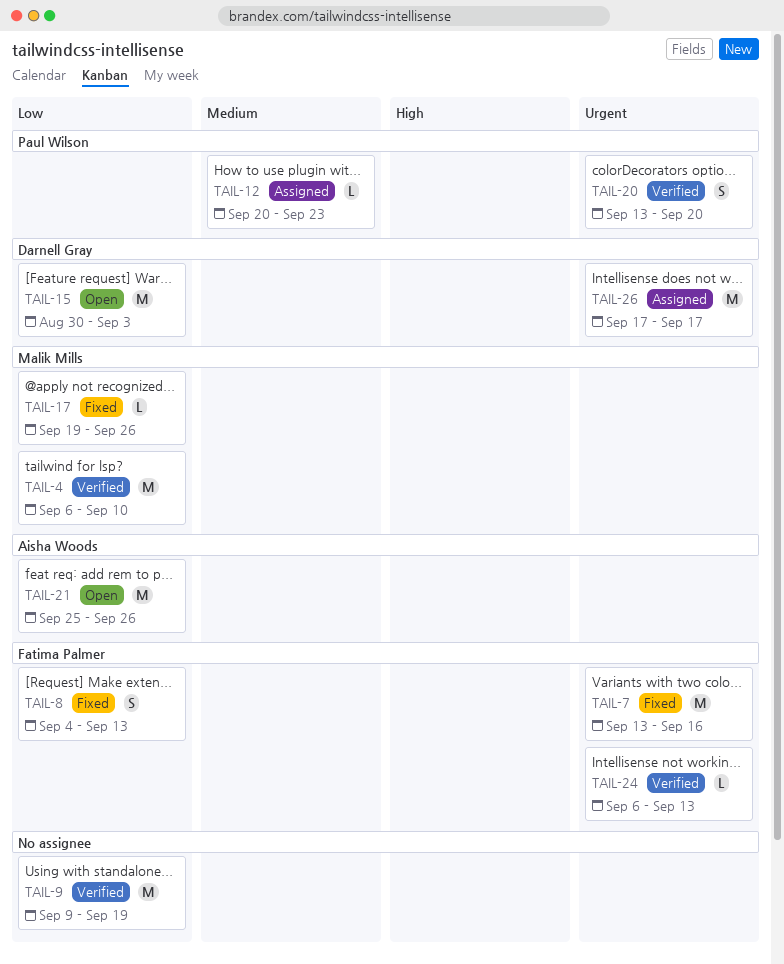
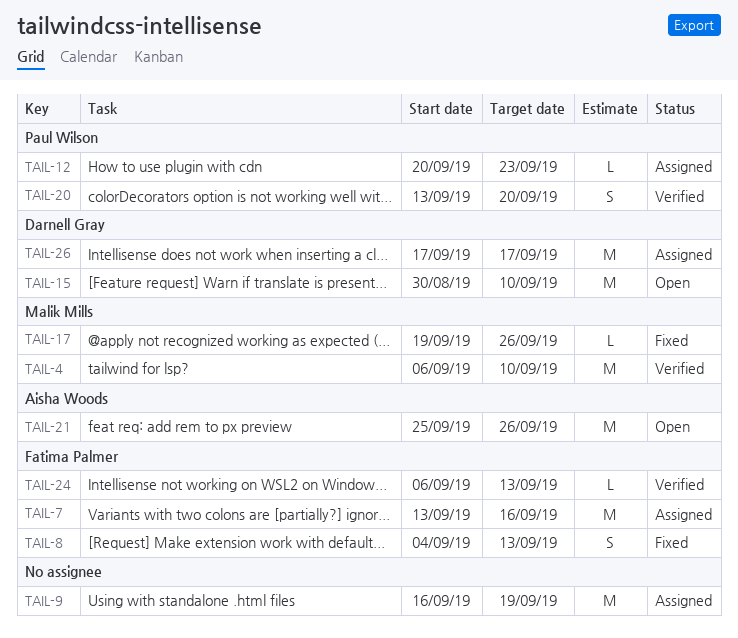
TAIL-7, status: Fixed -> Assigned
TAIL-9, status: Verified -> Assigned
TAIL-9, start: Sep 9 -> Sep 16
TAIL-15, due: Sep 3 -> Sep 10

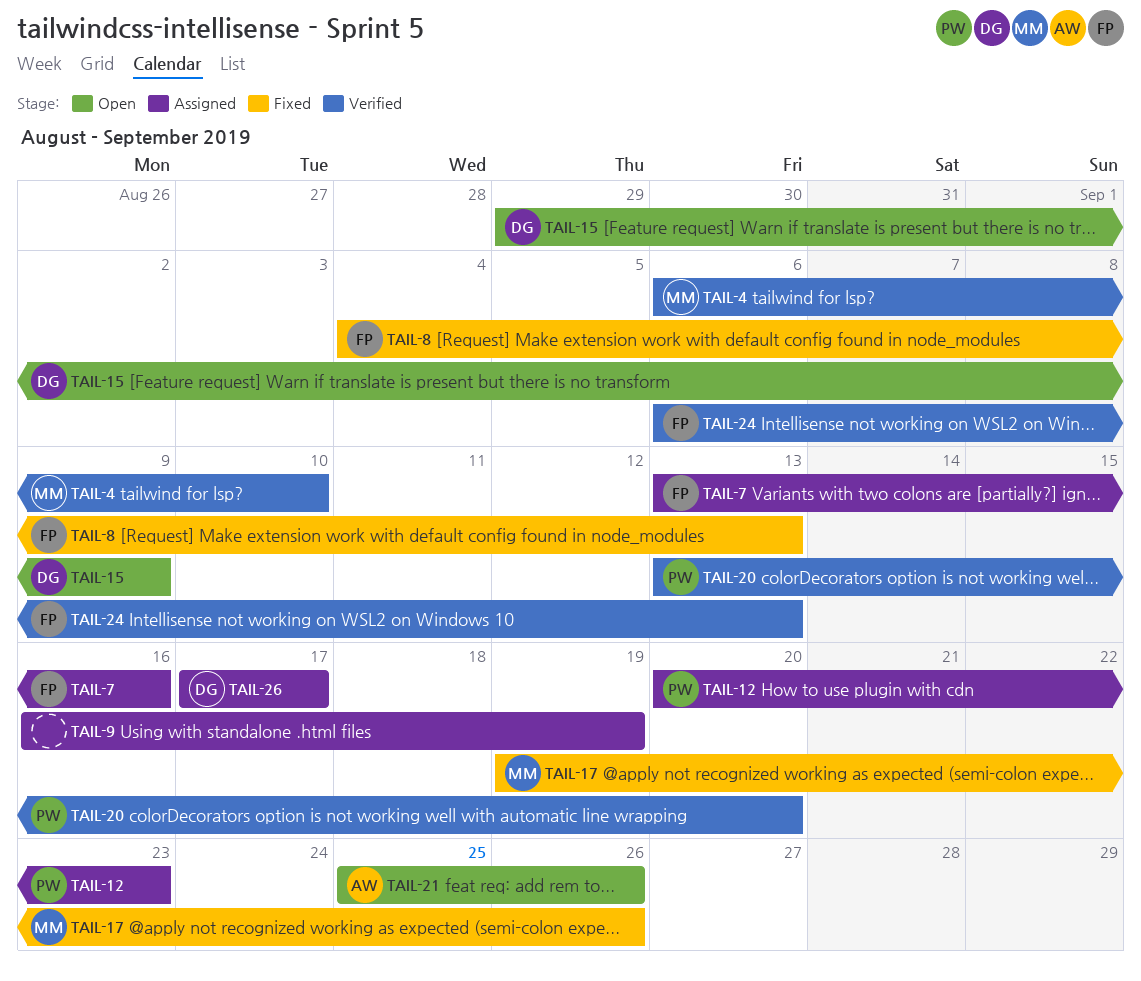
TAIL-15, start: Aug 30 -> Aug 29
TAIL-15, due: Sep 10 -> Sep 9

